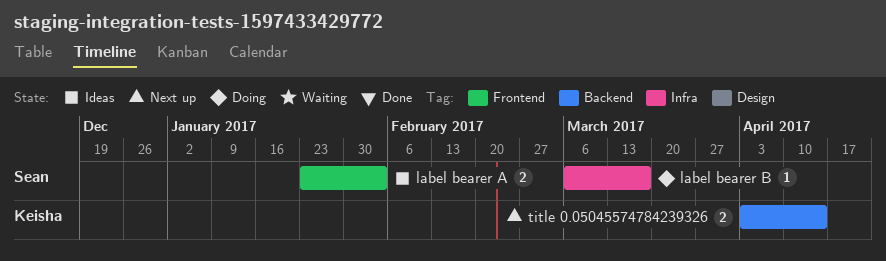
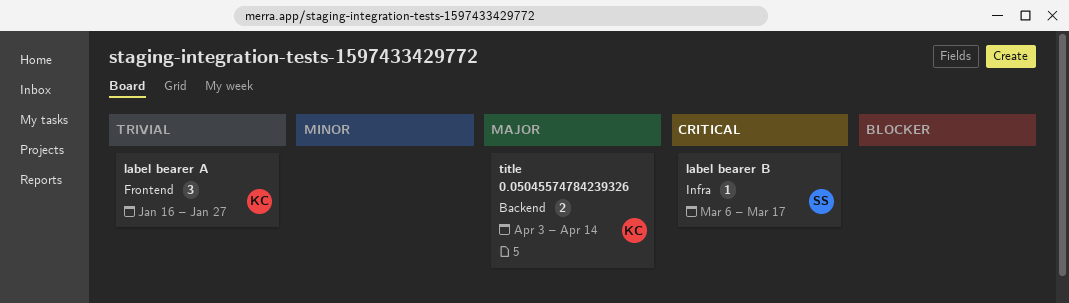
label bearer A, owner: Sean -> Keisha
label bearer A, estimate: 2 -> 3
label bearer A, start: Jan 23 -> Jan 16
label bearer A, due: Feb 3 -> Jan 27

